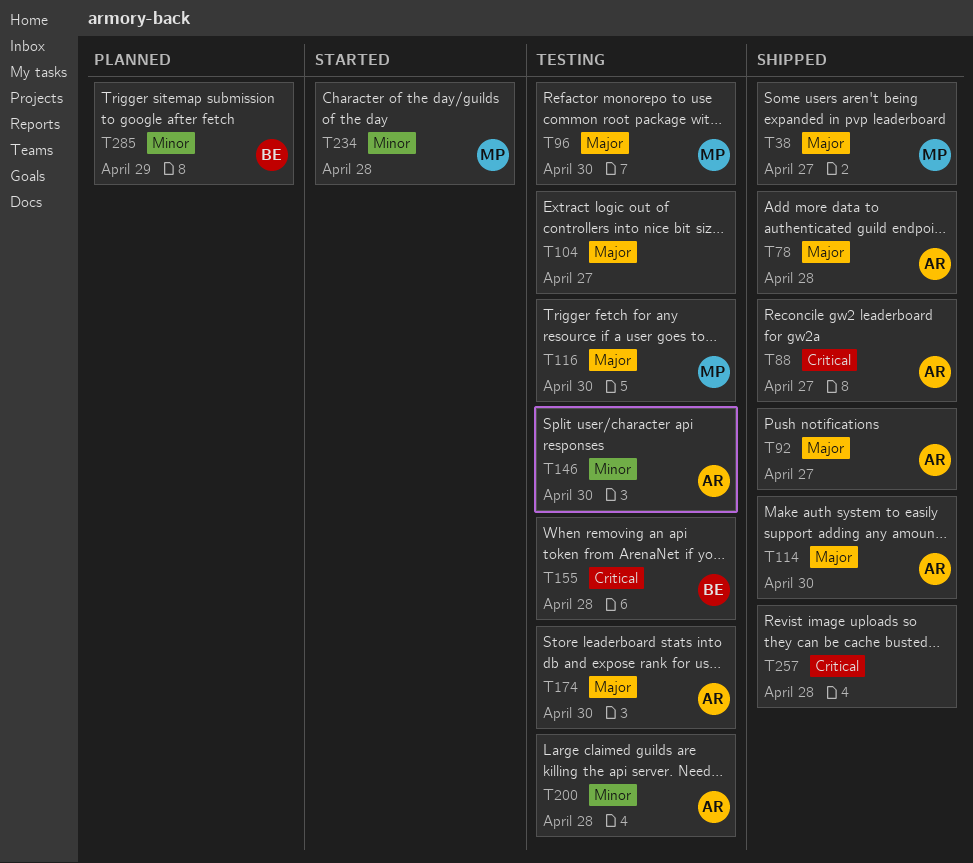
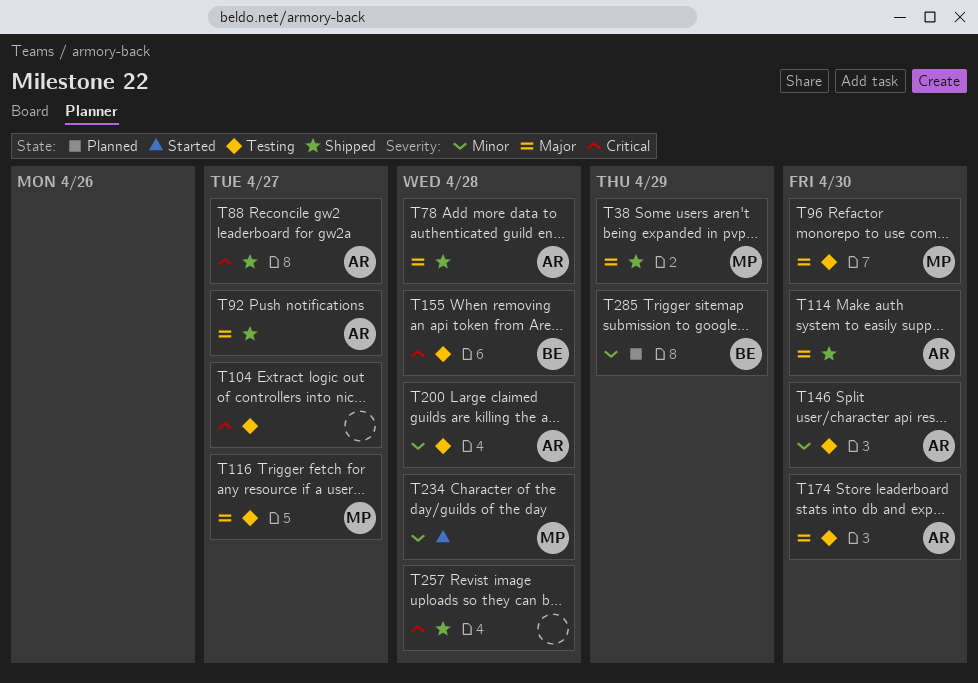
T38, due: Apr 27 -> Apr 29
T104, priority: Major -> Critical
T116, due: Apr 30 -> Apr 27

